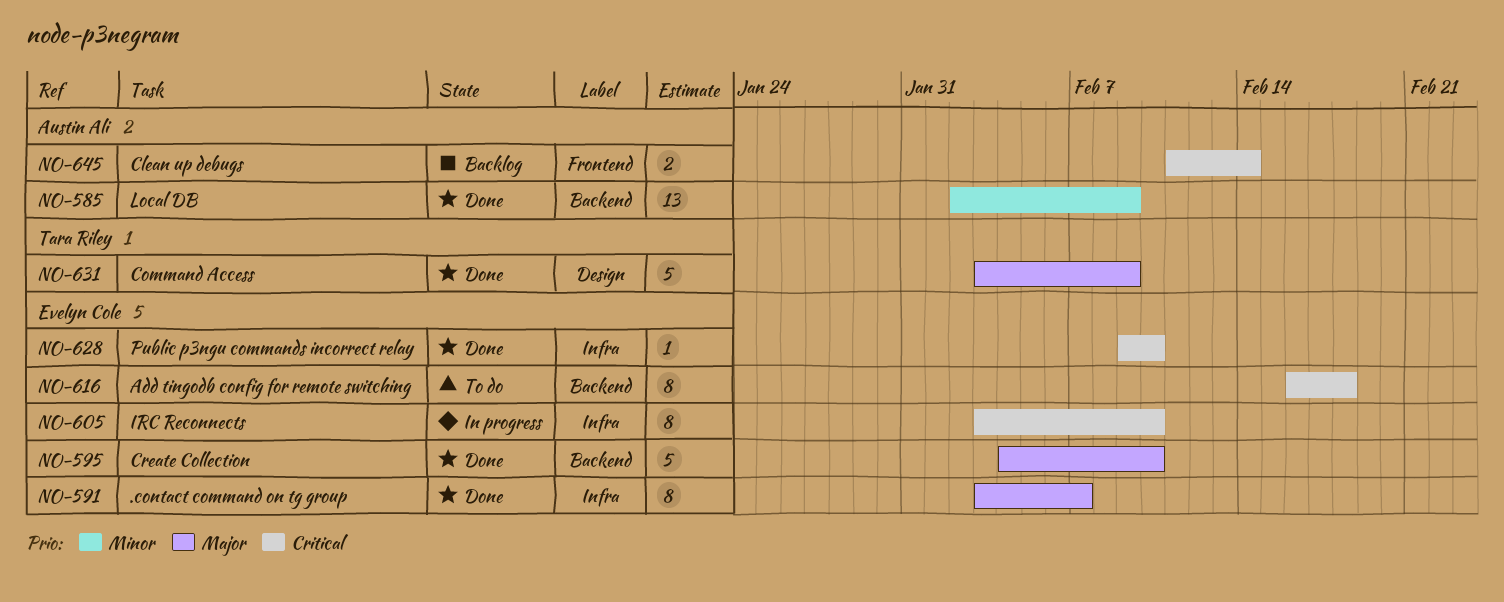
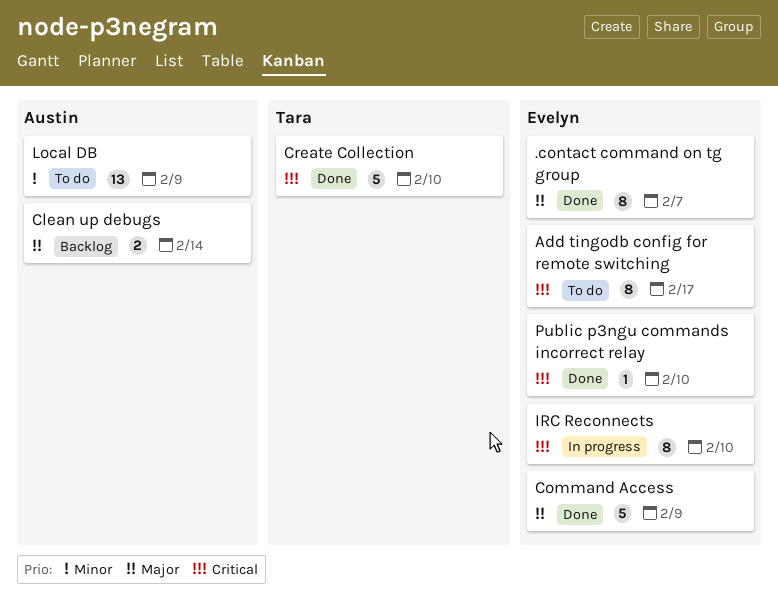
Add tingodb config for remote switching, due: Feb 18 -> Feb 17
Clean up debugs, priority: Critical -> Major
Command Access, owner: Tara Riley -> Evelyn Cole
Create Collection, owner: Evelyn Cole -> Tara Riley
Create Collection, priority: Major -> Critical
Local DB, status: Done -> To do

